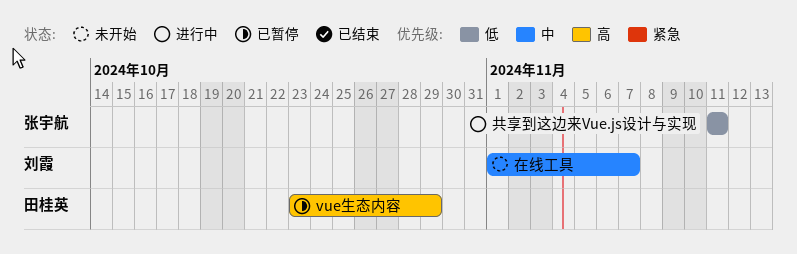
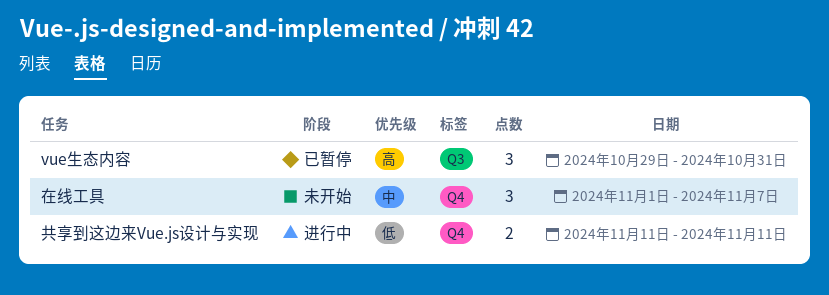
vue生态内容, start: Oct 23 -> Oct 29
vue生态内容, due: Oct 29 -> Oct 31

